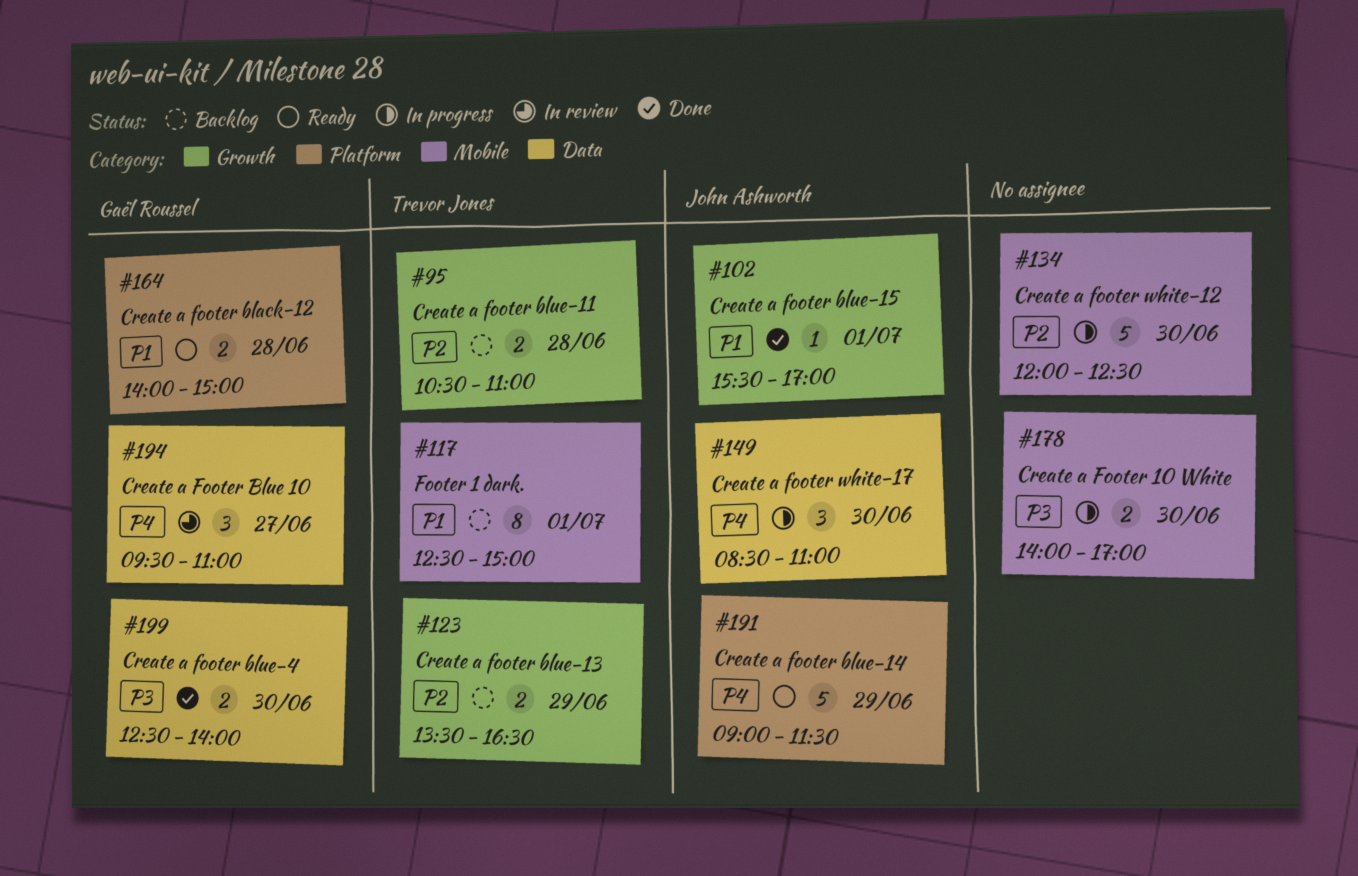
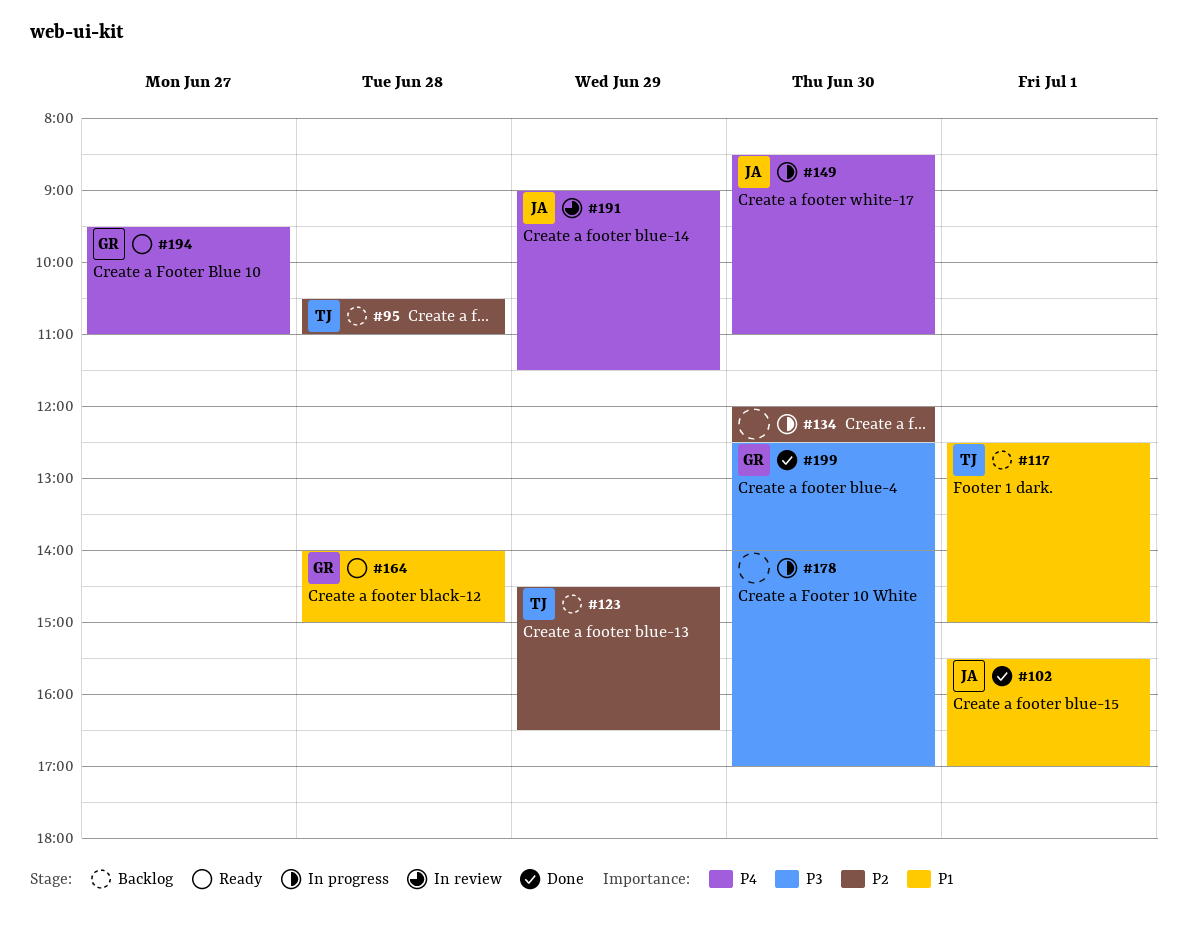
#123, begins: 13:30 -> 14:30
#191, status: Ready -> In review
#194, status: In review -> Ready

